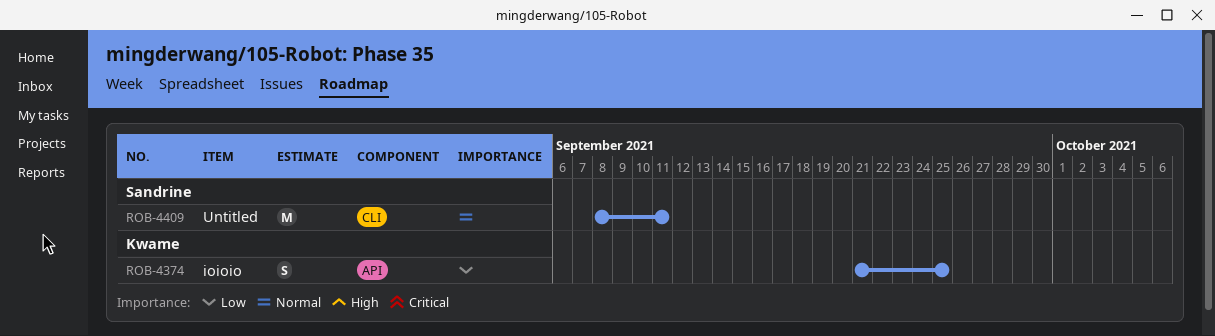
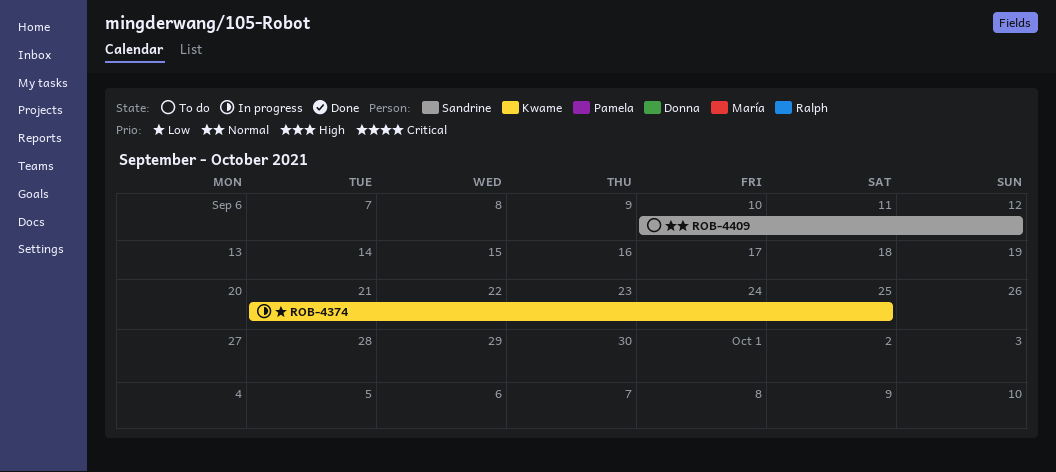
ROB-4409, start: Sep 8 -> Sep 10
ROB-4409, due: Sep 11 -> Sep 12

